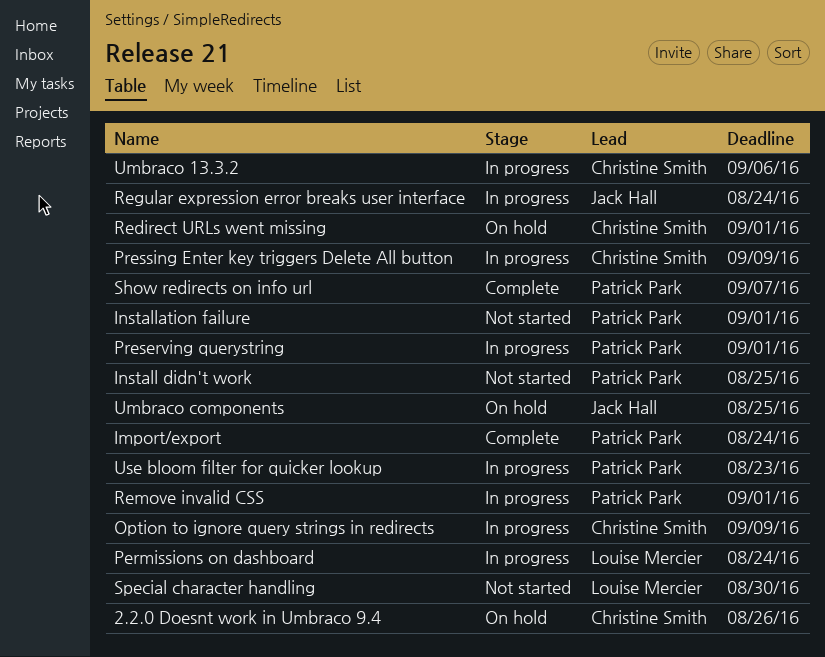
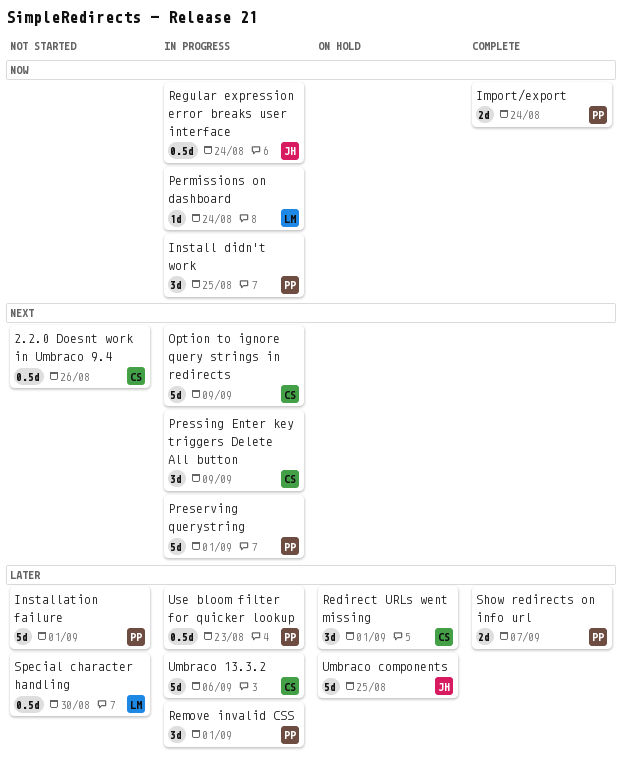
2.2.0 Doesnt work in Umbraco 9.4, status: On hold -> Not started
Install didn't work, status: Not started -> In progress

